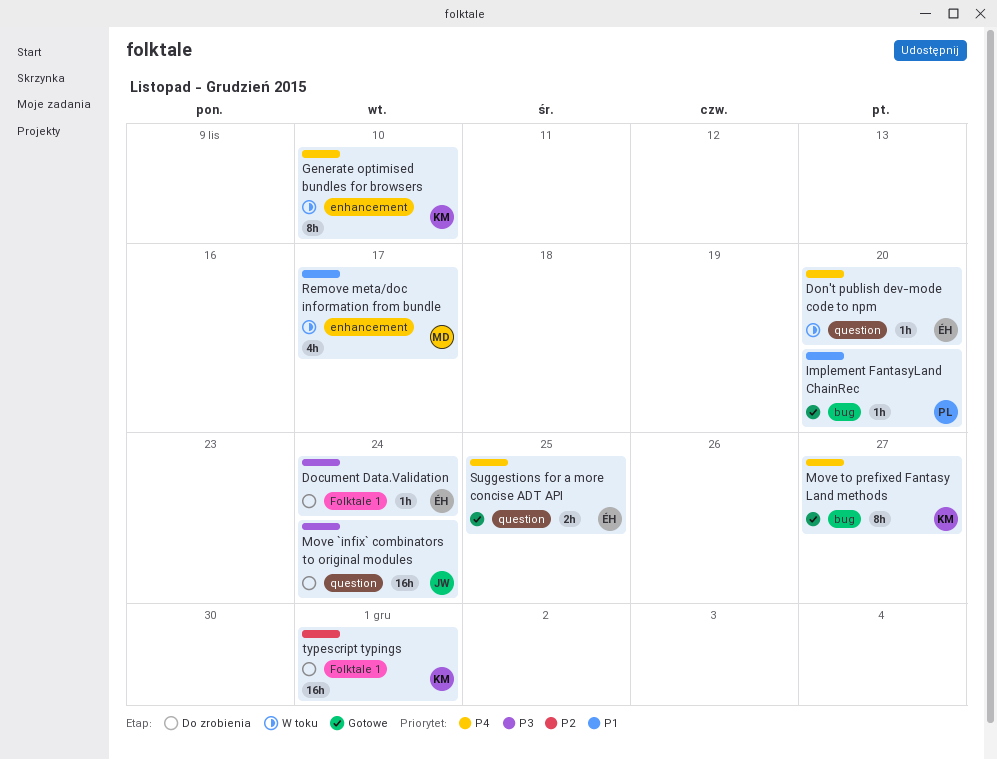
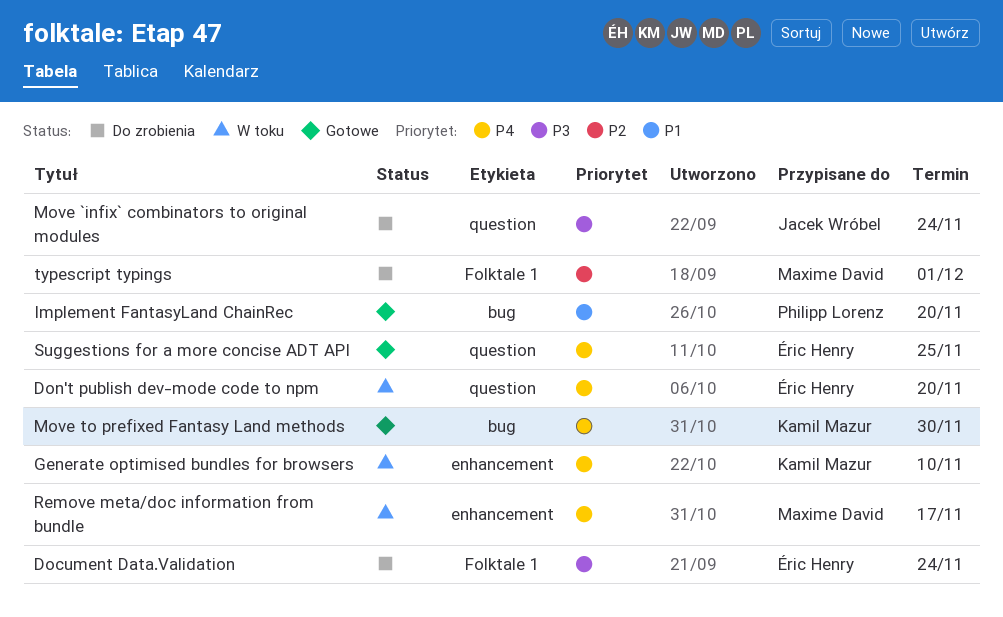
Move to prefixed Fantasy Land methods, due: Nov 27 -> Nov 30
Remove meta/doc information from bundle, priority: P1 -> P4
typescript typings, owner: Kamil Mazur -> Maxime David

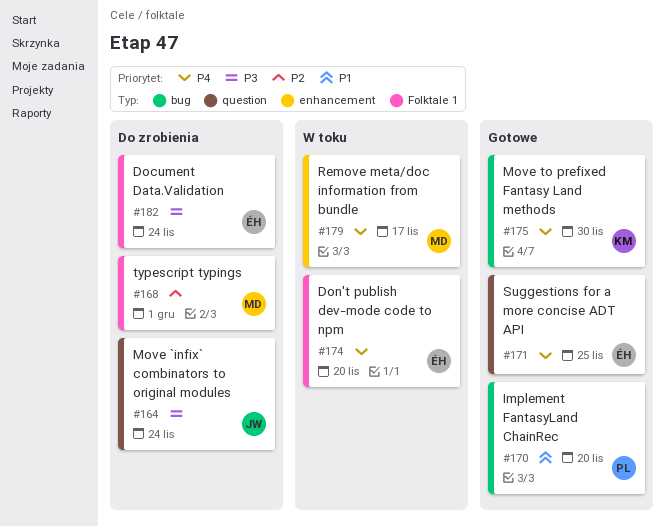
Don't publish dev-mode code to npm, label: question -> Folktale 1
Generate optimised bundles for browsers: present -> none

